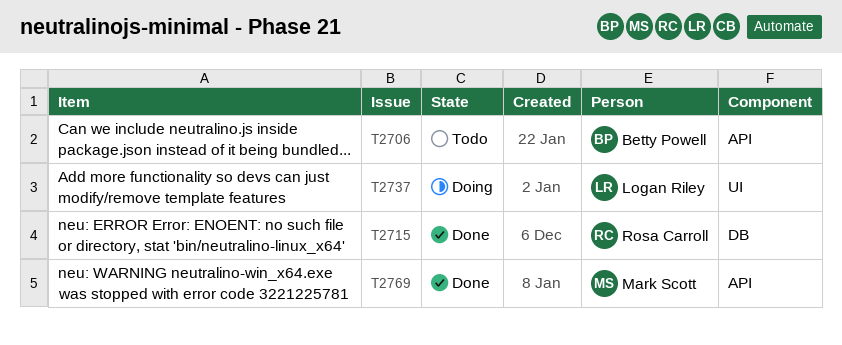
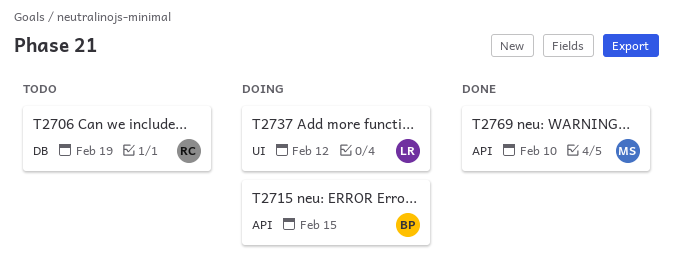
T2706, owner: Betty Powell -> Rosa Carroll
T2706, label: API -> DB
T2715, status: Done -> Doing
T2715, owner: Rosa Carroll -> Betty Powell
T2715, label: DB -> API

